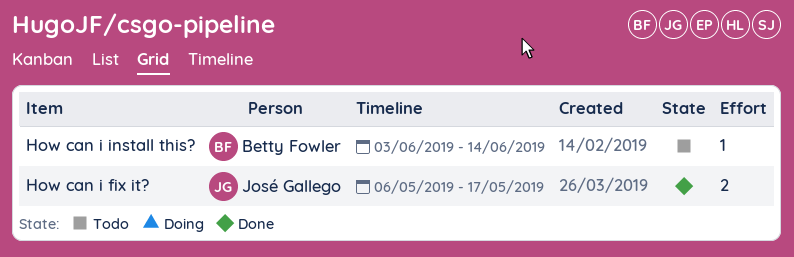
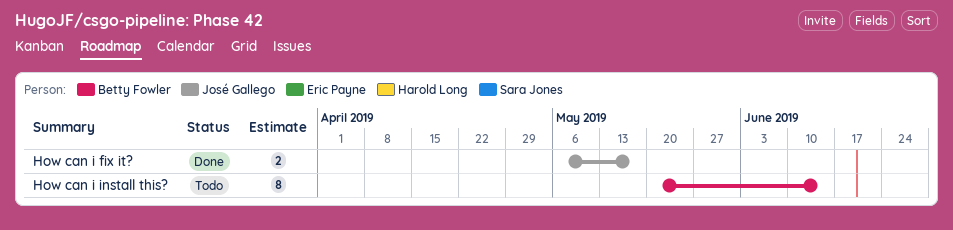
How can i install this?, estimate: 1 -> 8
How can i install this?, start: Jun 3 -> May 20

